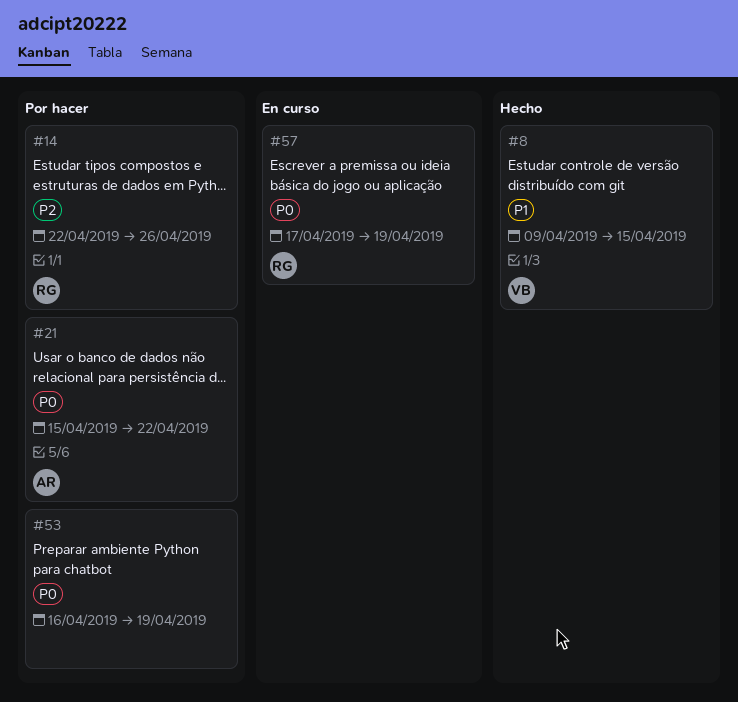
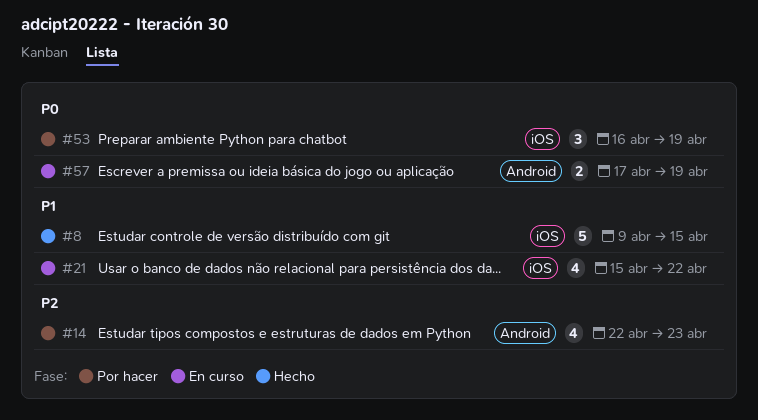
#14, due: Apr 26 -> Apr 23
#21, status: Por hacer -> En curso
#21, priority: P0 -> P1

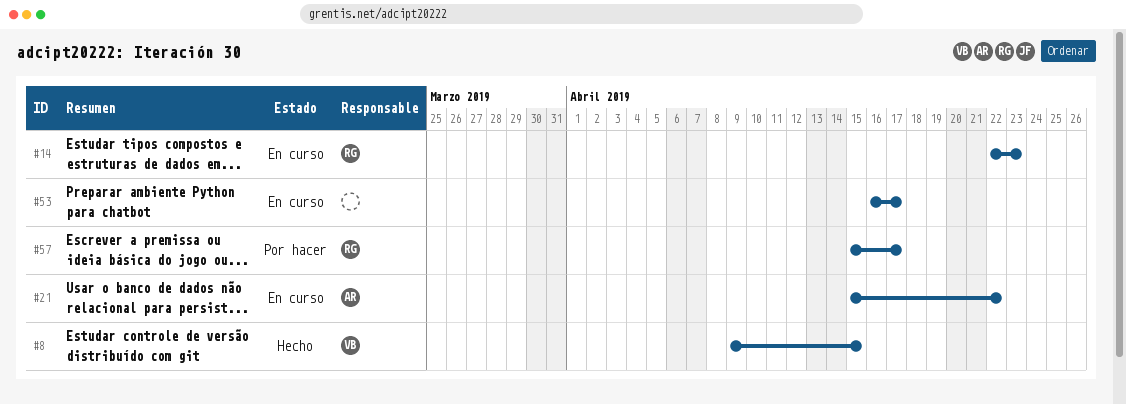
#14, status: Por hacer -> En curso
#53, status: Por hacer -> En curso
#53, due: Apr 19 -> Apr 17
#57, status: En curso -> Por hacer
#57, start: Apr 17 -> Apr 15
#57, due: Apr 19 -> Apr 17

